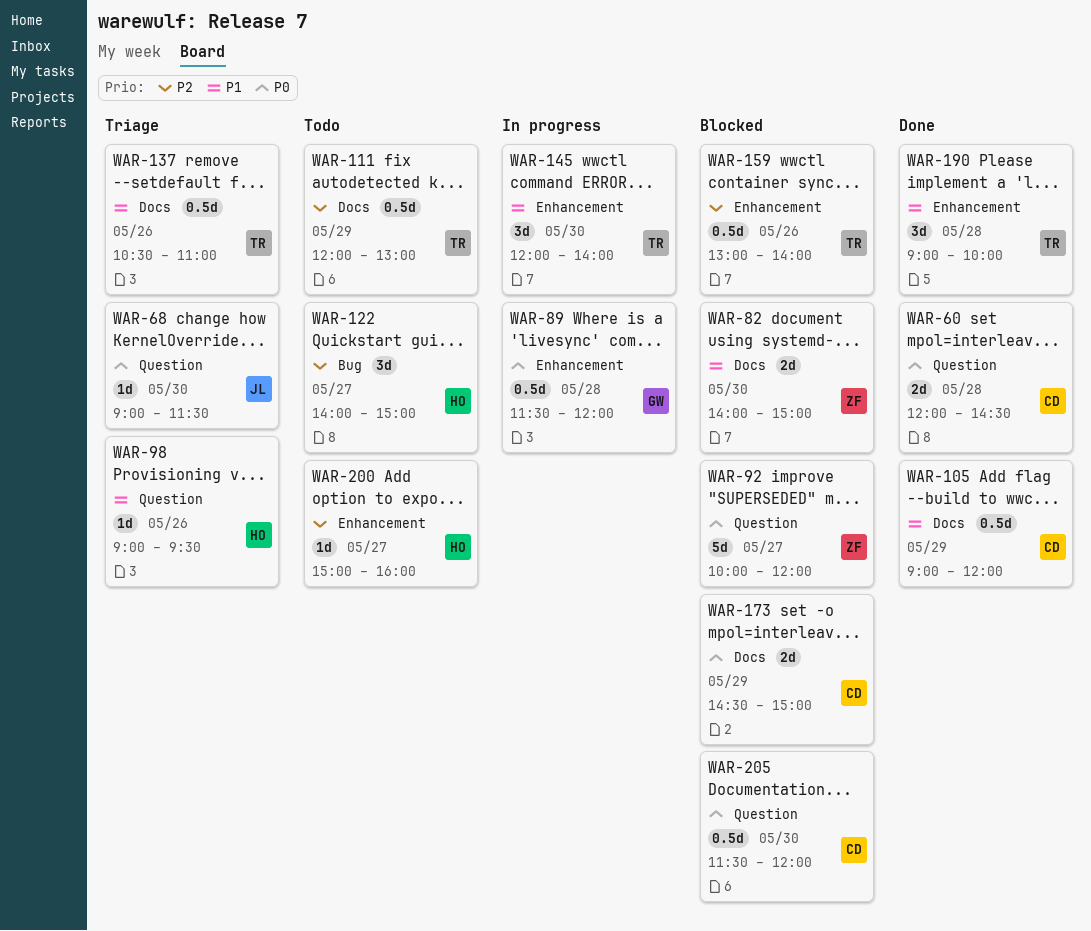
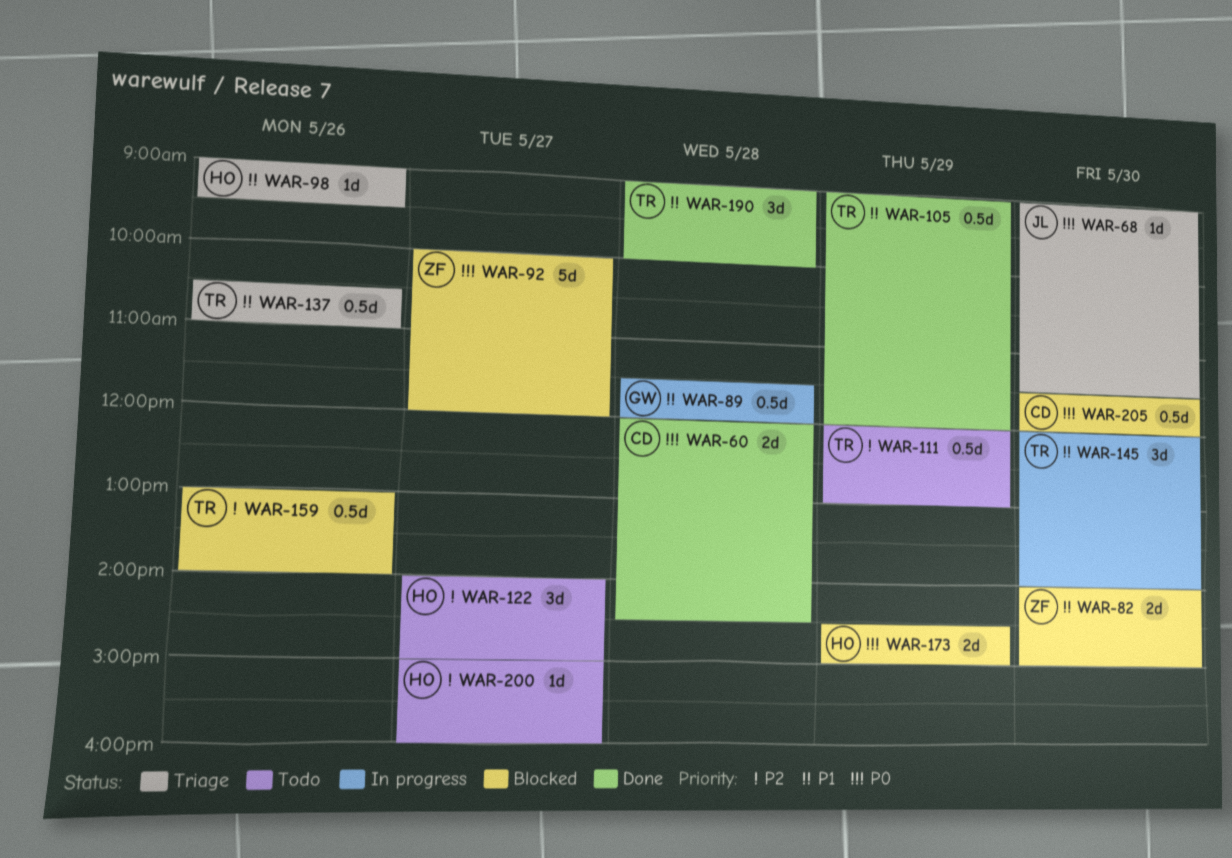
WAR-89, priority: P0 -> P1
WAR-105, owner: CD -> TR
WAR-173, owner: CD -> HO

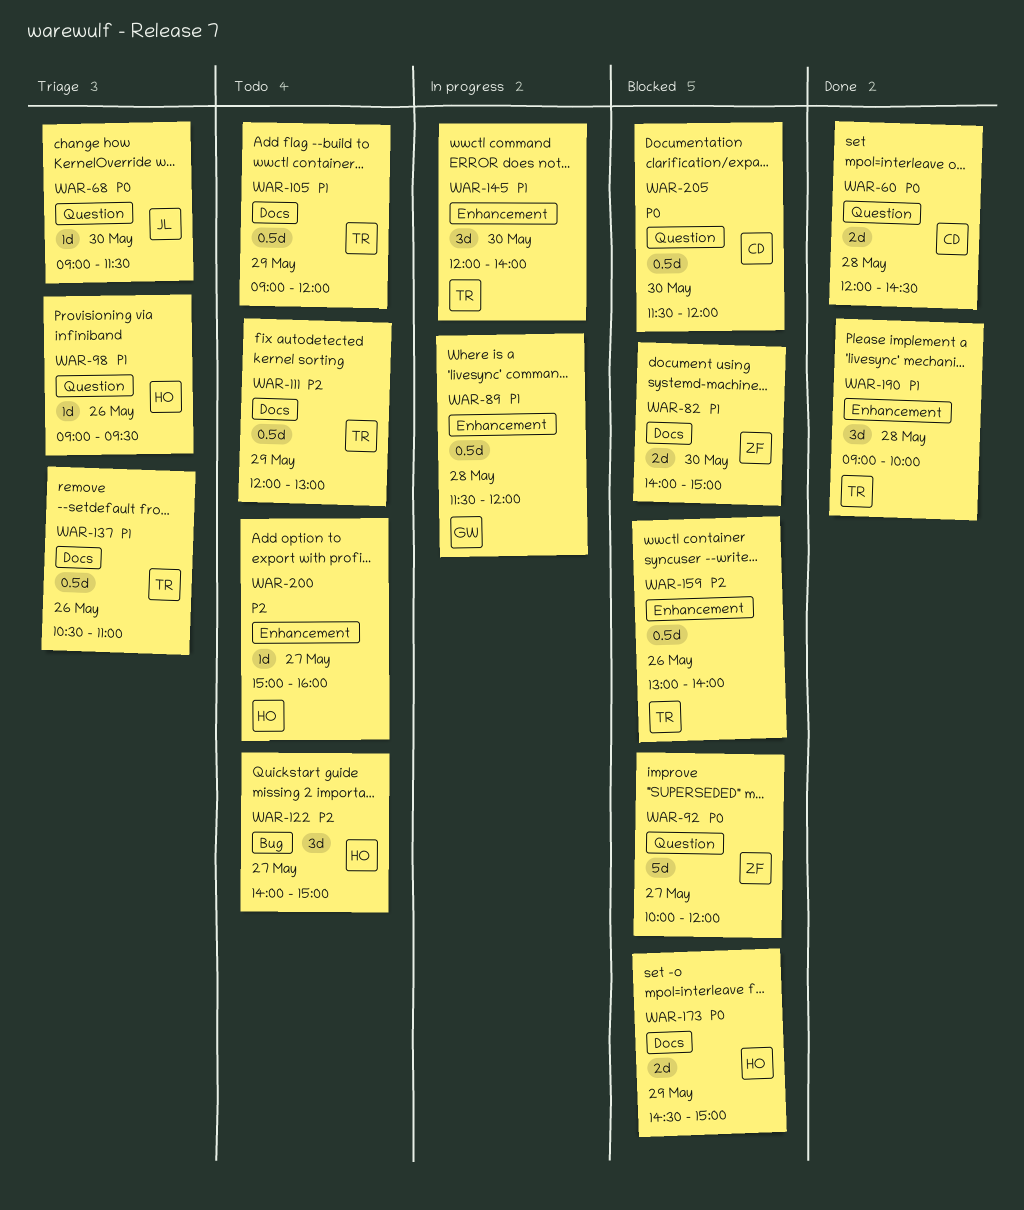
WAR-105, status: Done -> Todo

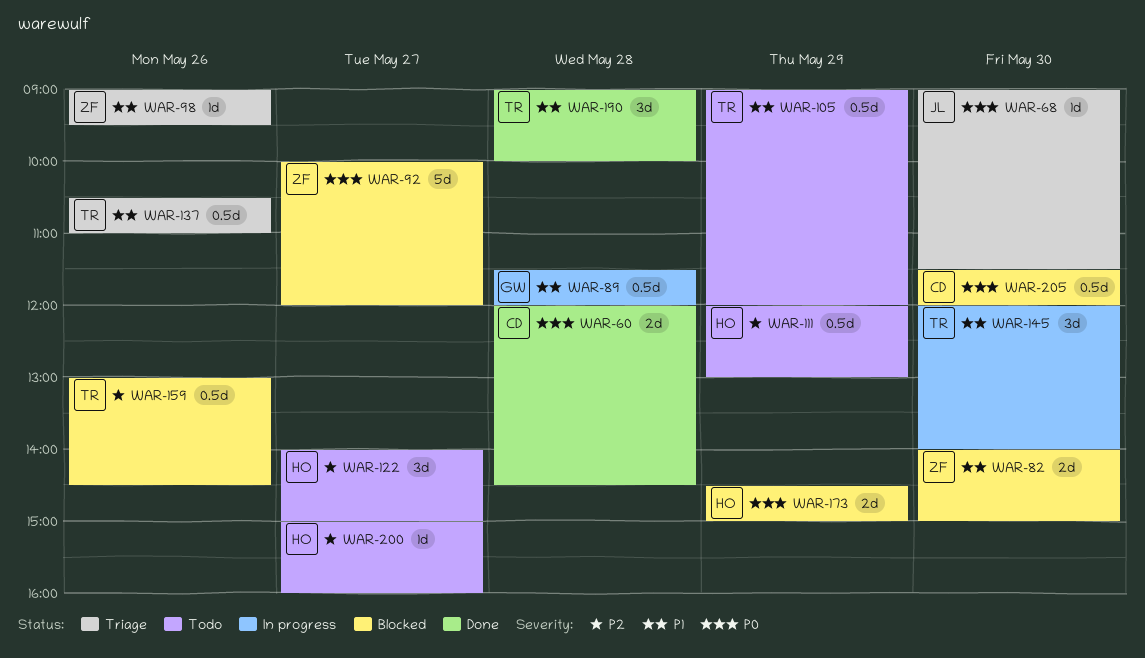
WAR-98, owner: HO -> ZF
WAR-111, owner: TR -> HO
WAR-159, ends: 14:00 -> 14:30

